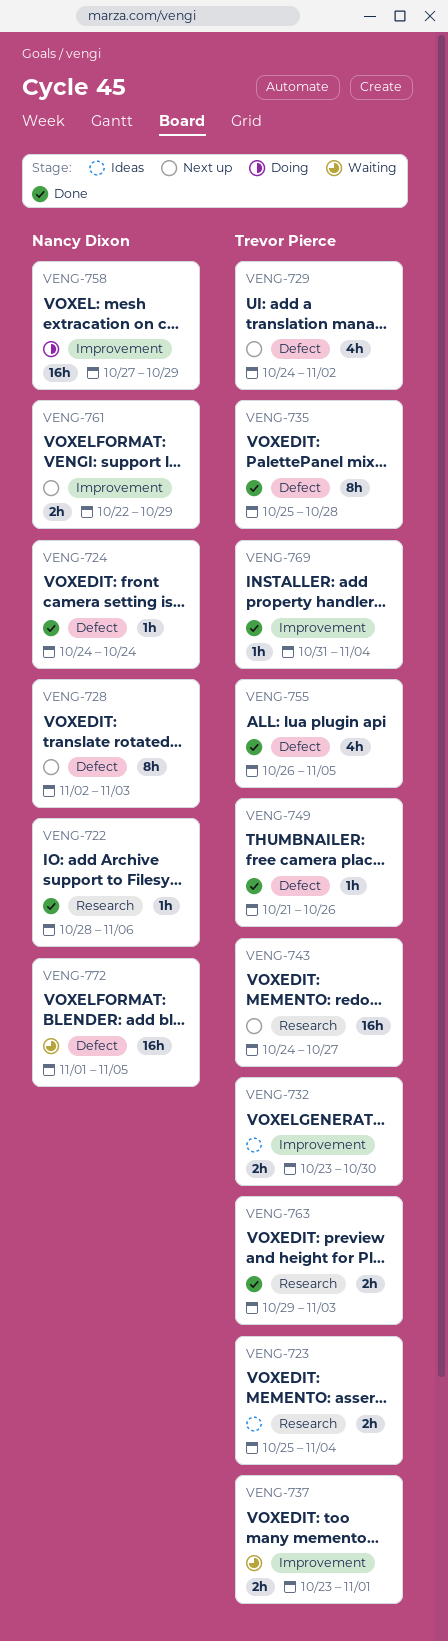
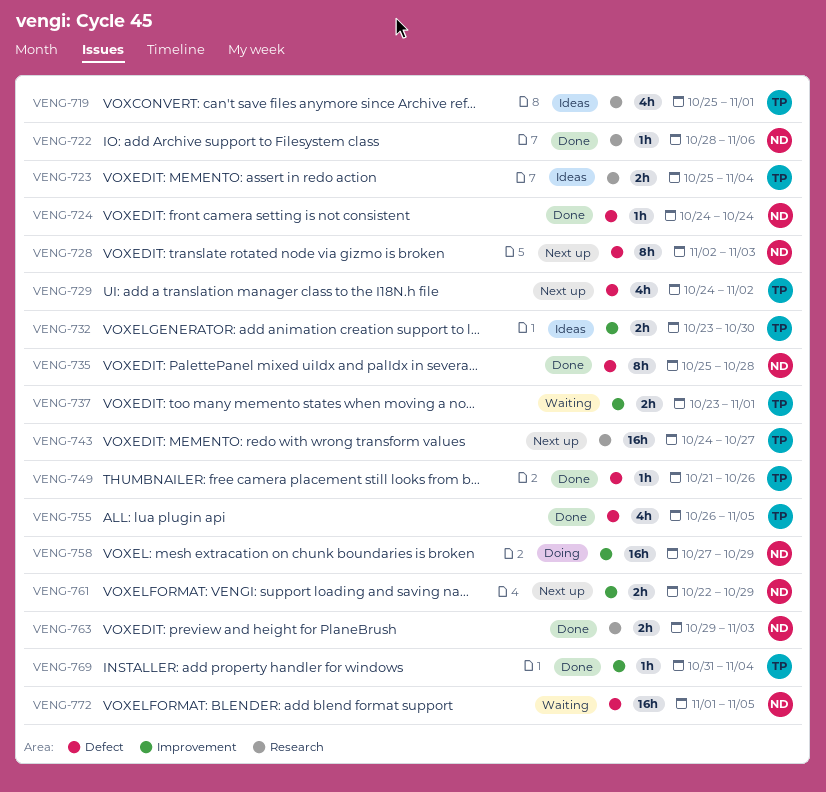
VENG-719: none -> present
VENG-735, owner: Trevor Pierce -> Nancy Dixon
VENG-763, owner: Trevor Pierce -> Nancy Dixon

